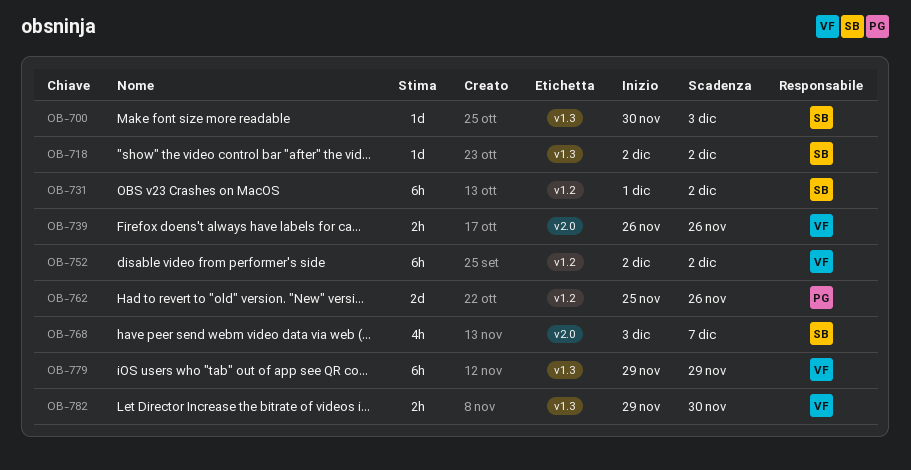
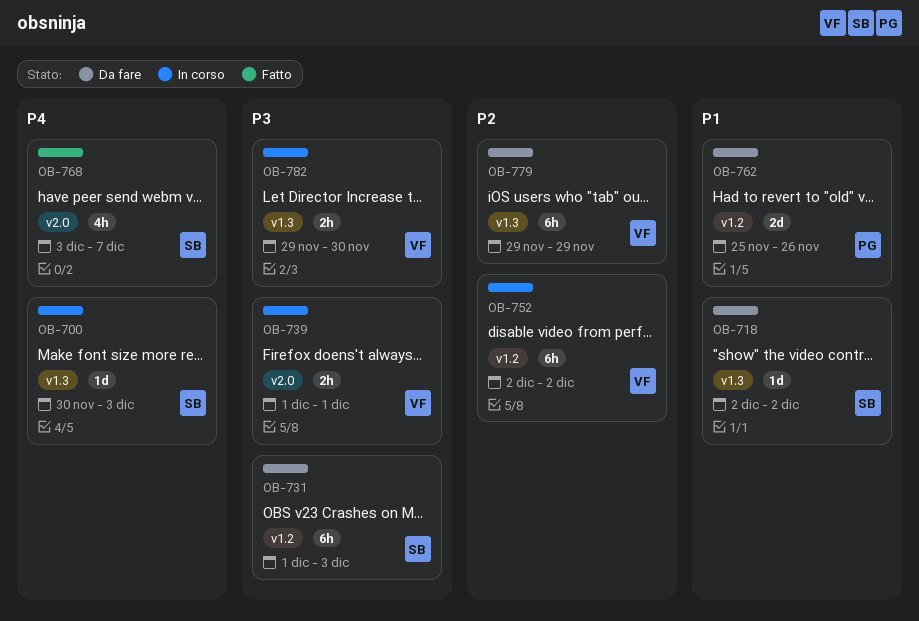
OB-731, due: Dec 2 -> Dec 3
OB-739, start: Nov 26 -> Dec 1
OB-739, due: Nov 26 -> Dec 1

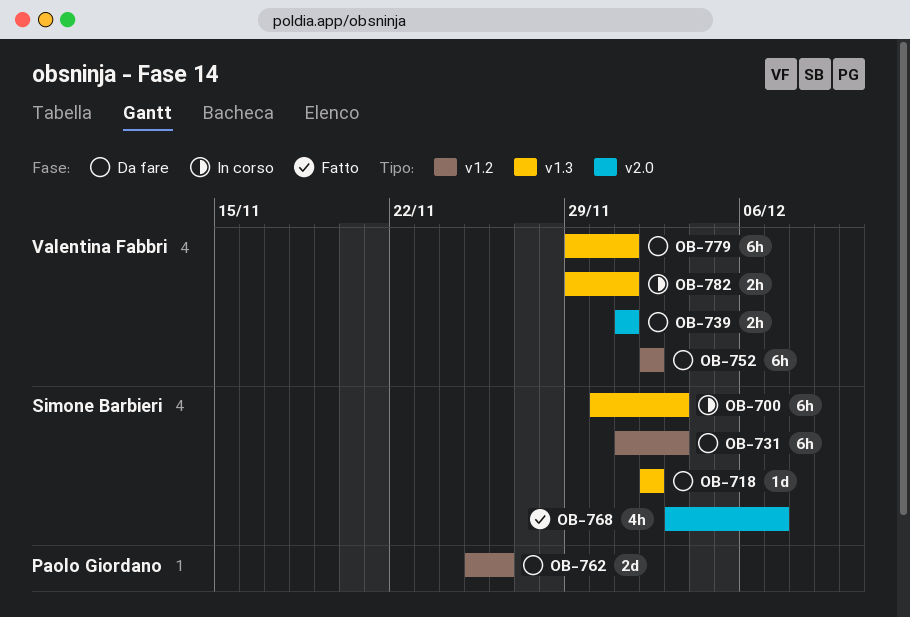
OB-700, estimate: 1d -> 6h
OB-739, status: In corso -> Da fare
OB-752, status: In corso -> Da fare
OB-779, due: Nov 29 -> Dec 1
OB-782, due: Nov 30 -> Dec 1

